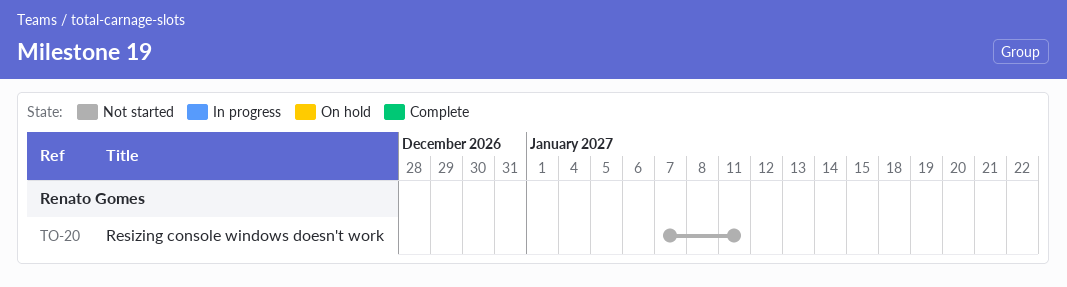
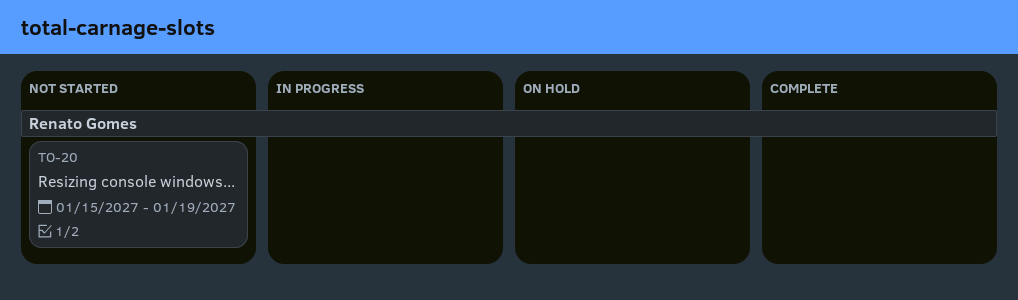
TO-20, start: Jan 7 -> Jan 15
TO-20, due: Jan 11 -> Jan 19

